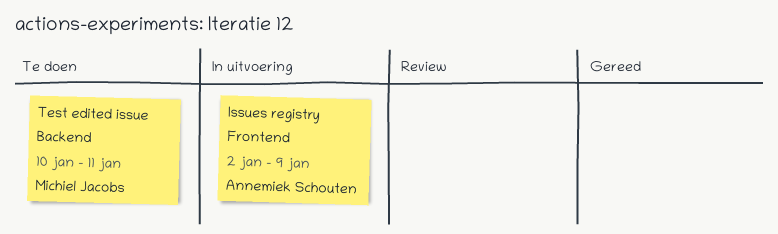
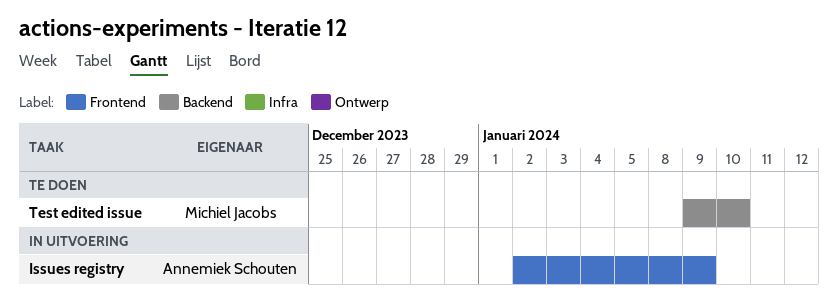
Test edited issue, start: Jan 10 -> Jan 9
Test edited issue, due: Jan 11 -> Jan 10

